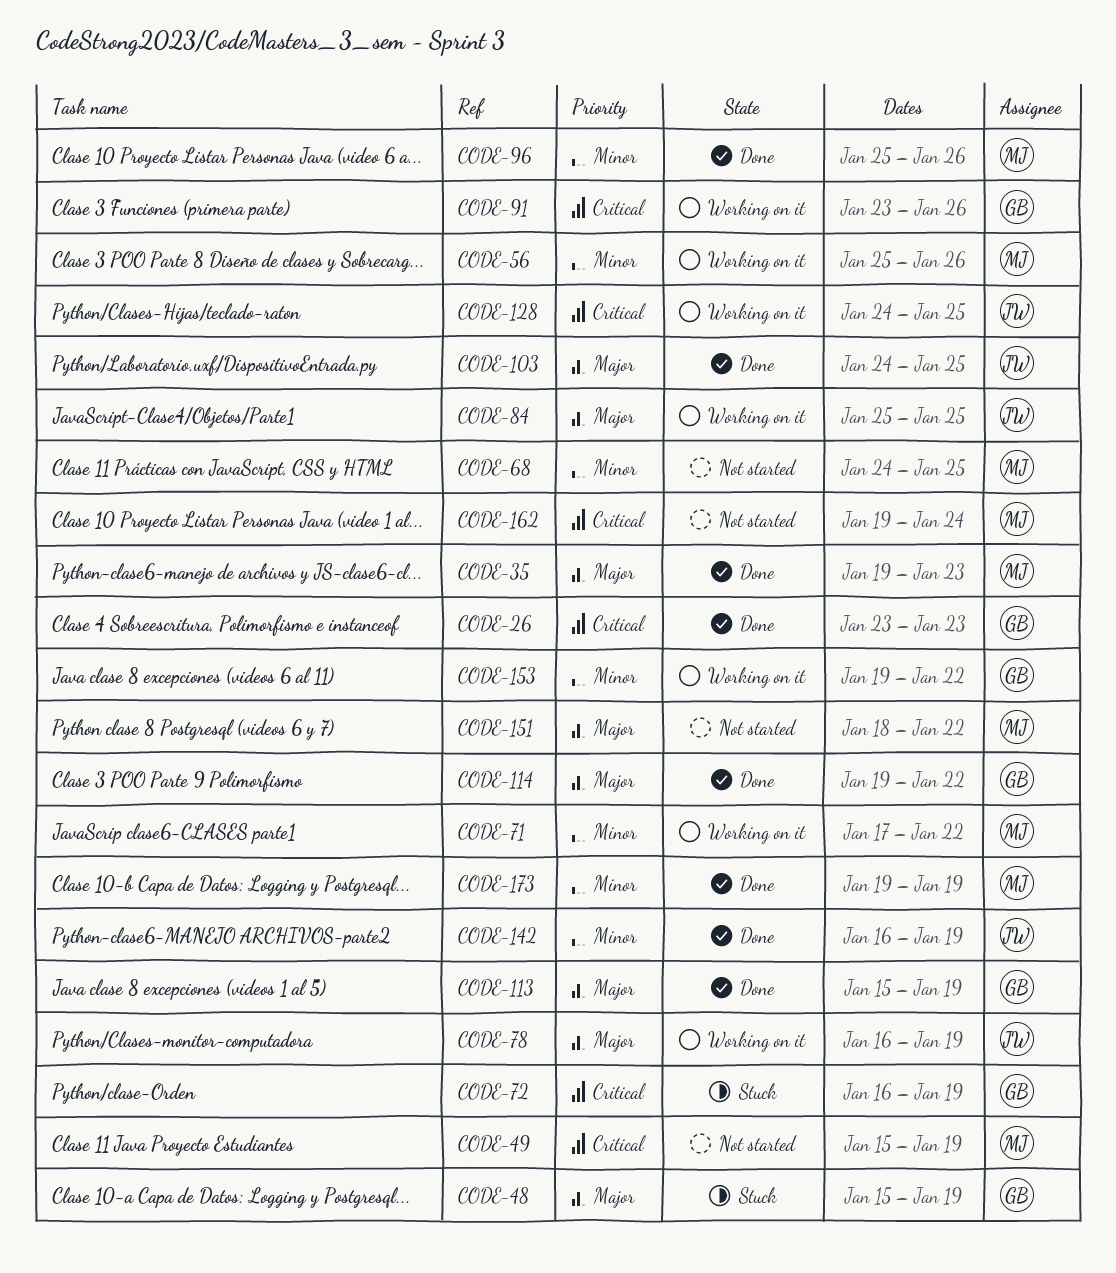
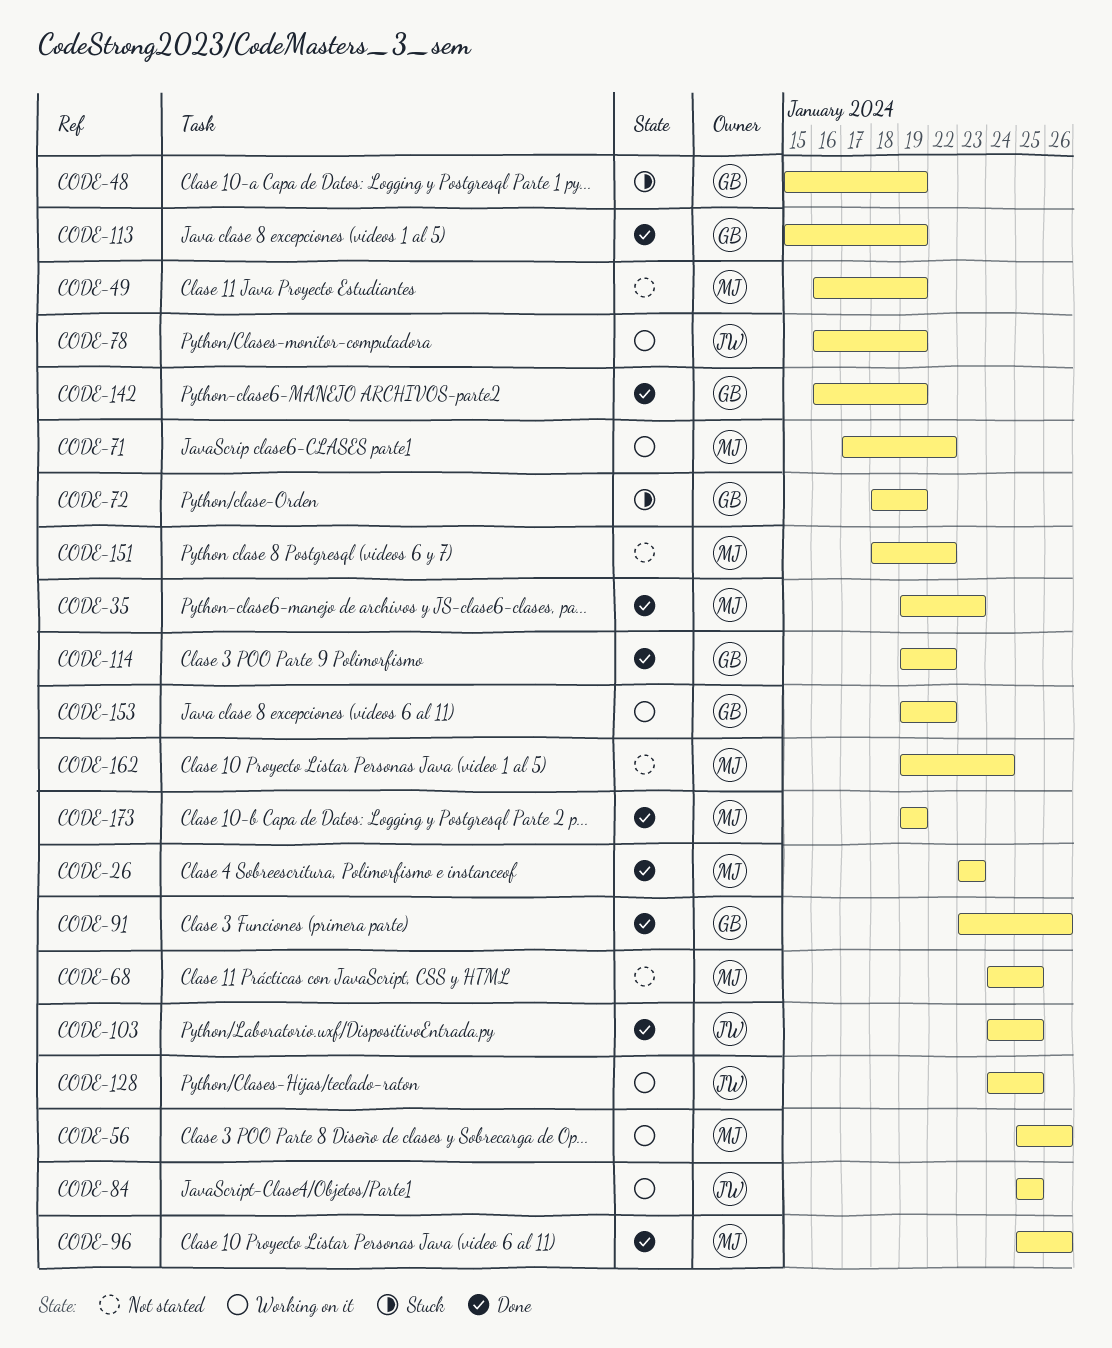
CODE-26, owner: GB -> MJ
CODE-49, start: Jan 15 -> Jan 16
CODE-72, start: Jan 16 -> Jan 18
CODE-91, status: Working on it -> Done
CODE-142, owner: JW -> GB

